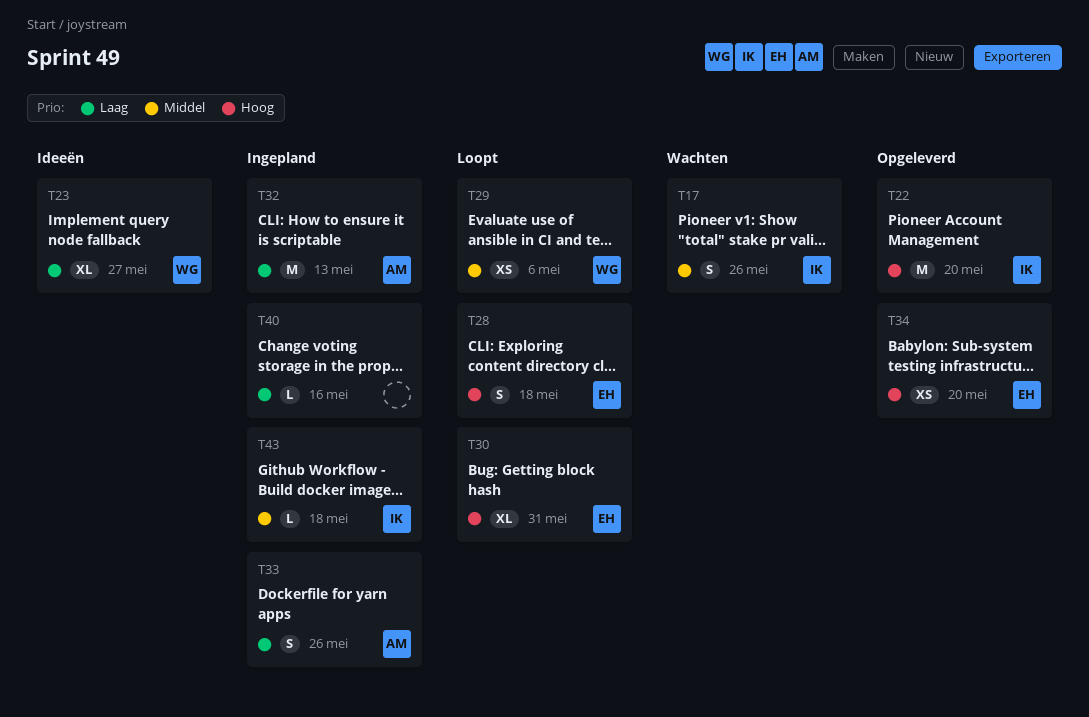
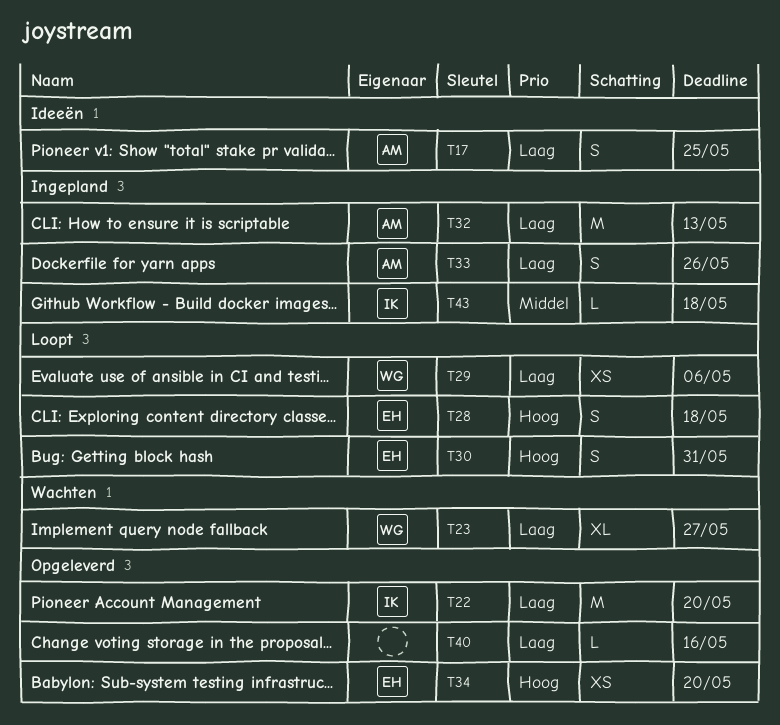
T17, status: Wachten -> Ideeën
T17, owner: IK -> AM
T17, priority: Middel -> Laag
T17, due: May 26 -> May 25
T22, priority: Hoog -> Laag
T23, status: Ideeën -> Wachten
T29, priority: Middel -> Laag
T30, estimate: XL -> S
T40, status: Ingepland -> Opgeleverd

